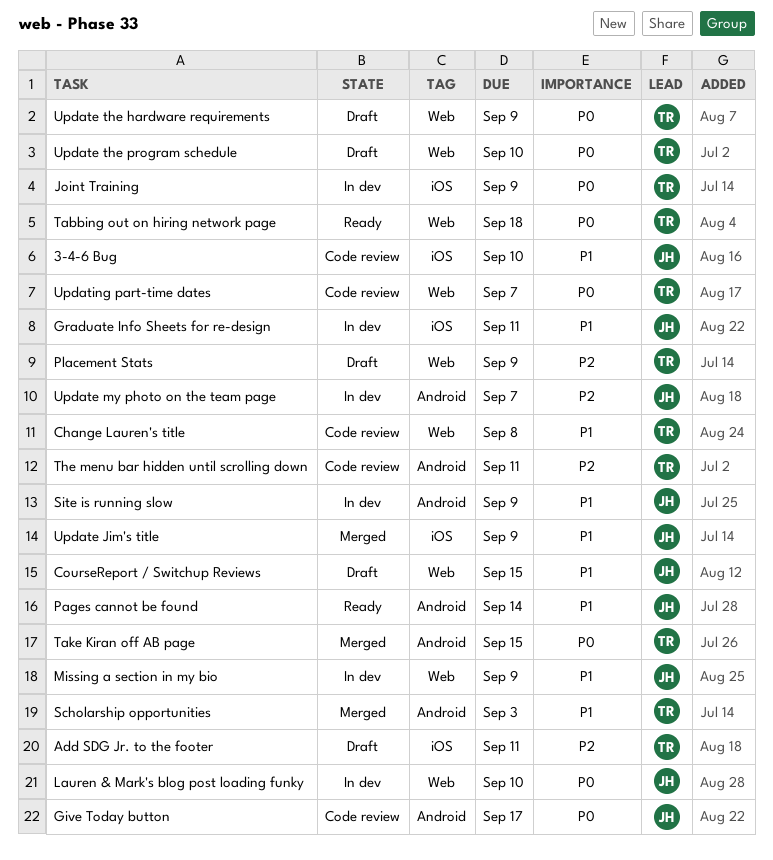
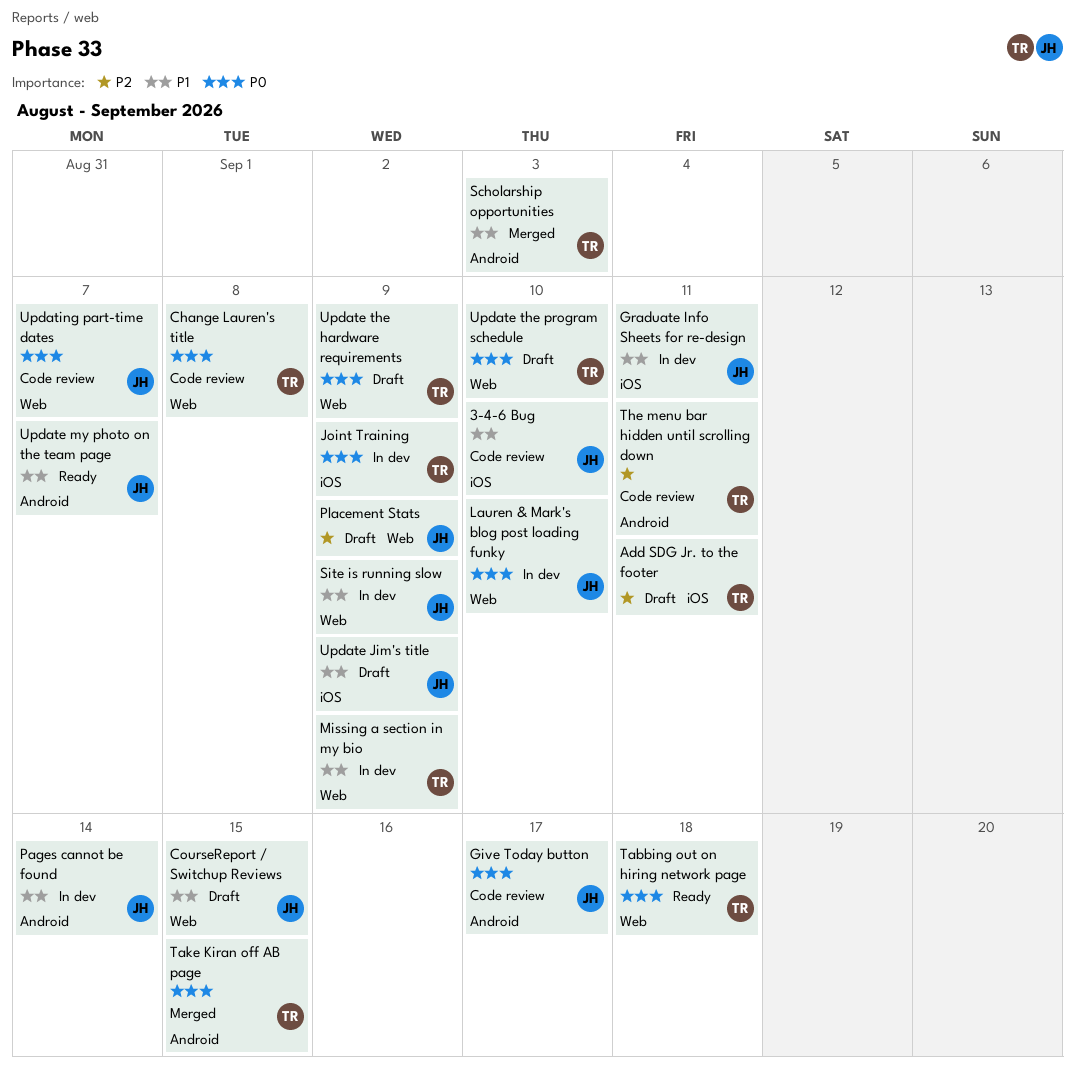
Change Lauren's title, priority: P1 -> P0
Missing a section in my bio, owner: JH -> TR
Pages cannot be found, status: Ready -> In dev
Placement Stats, owner: TR -> JH
Site is running slow, label: Android -> Web
Update Jim's title, status: Merged -> Draft
Update my photo on the team page, status: In dev -> Ready
Update my photo on the team page, priority: P2 -> P1
Updating part-time dates, owner: TR -> JH

